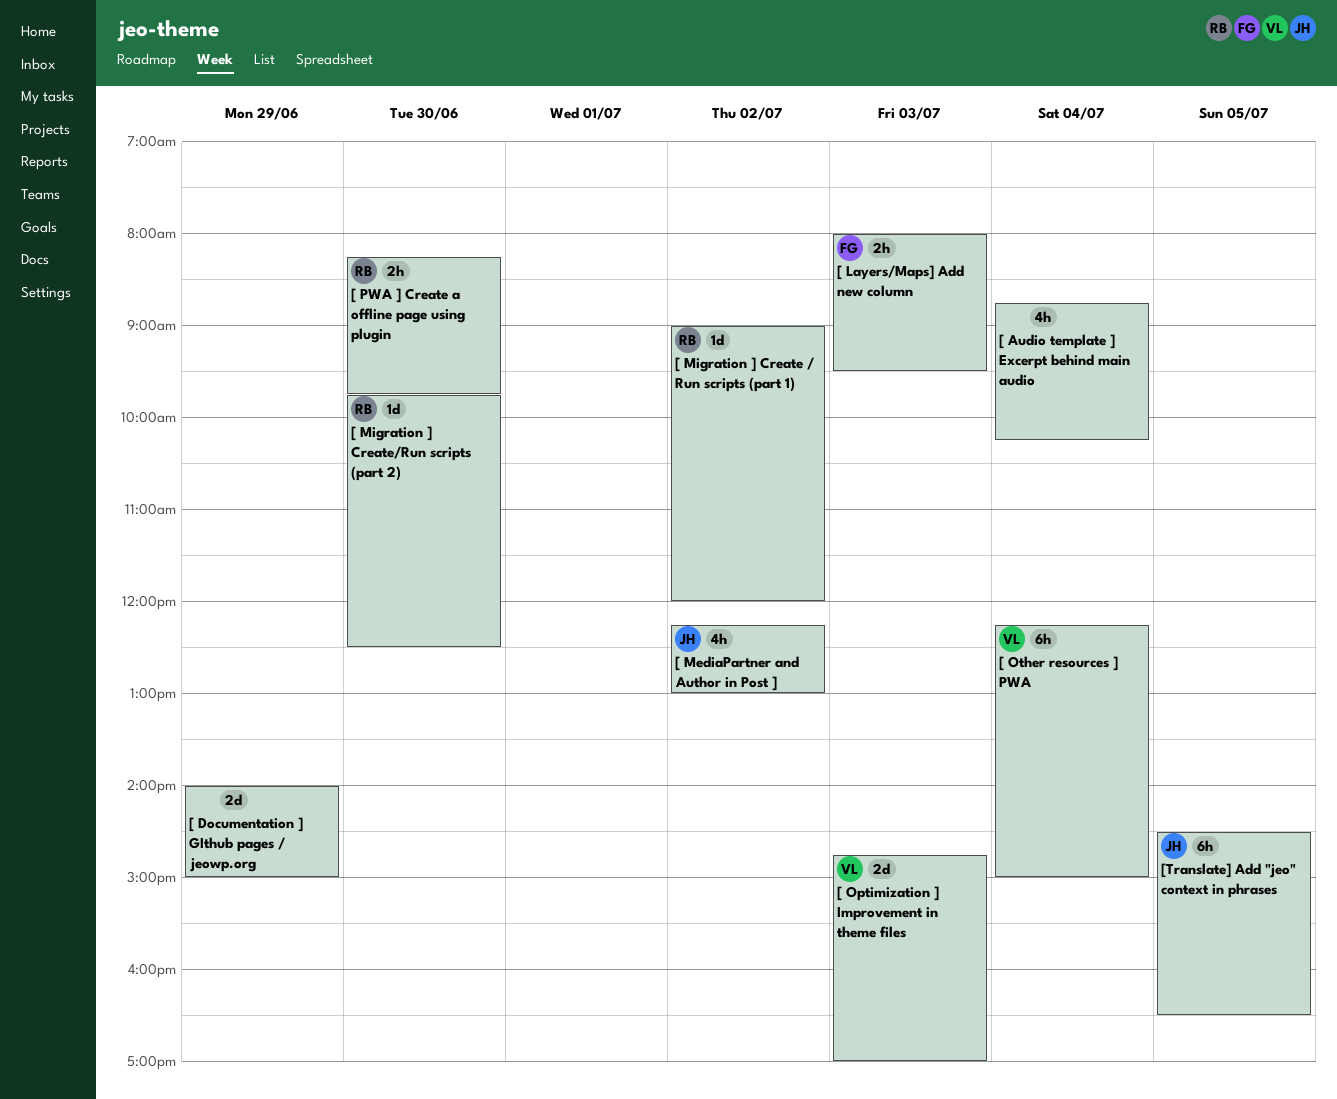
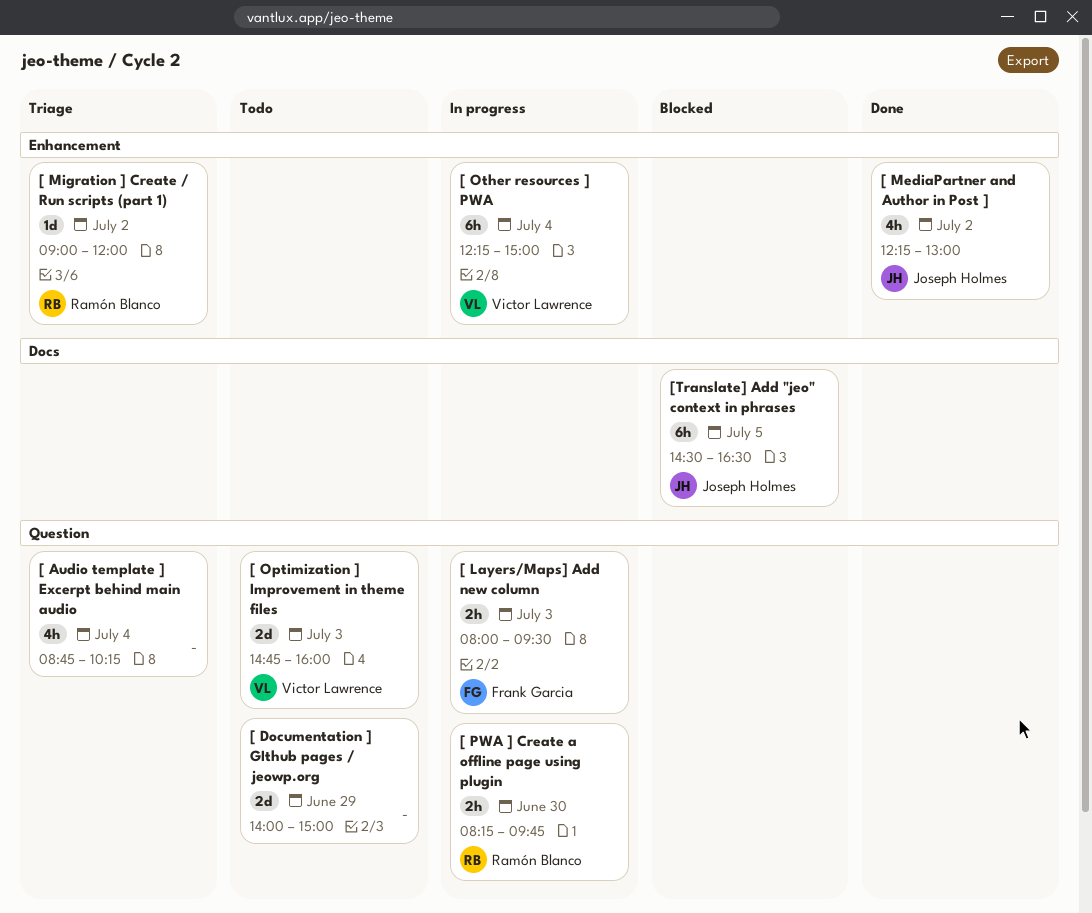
[ Migration ] Create/Run scripts (part 2): present -> none
[ Optimization ] Improvement in theme files, ends: 17:00 -> 16:00

